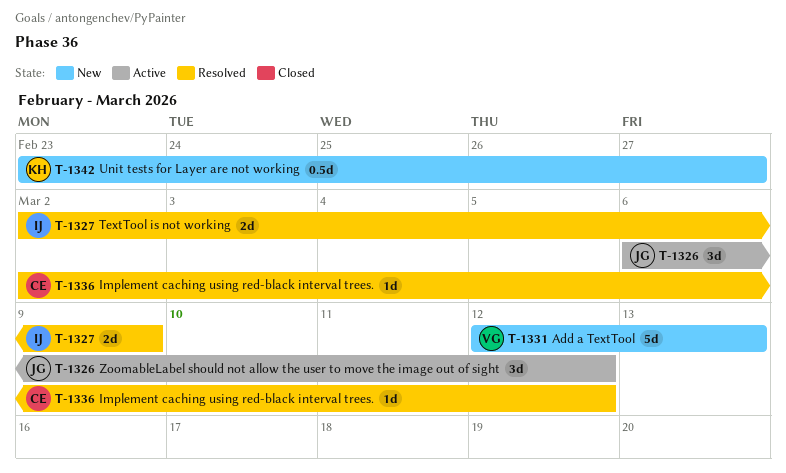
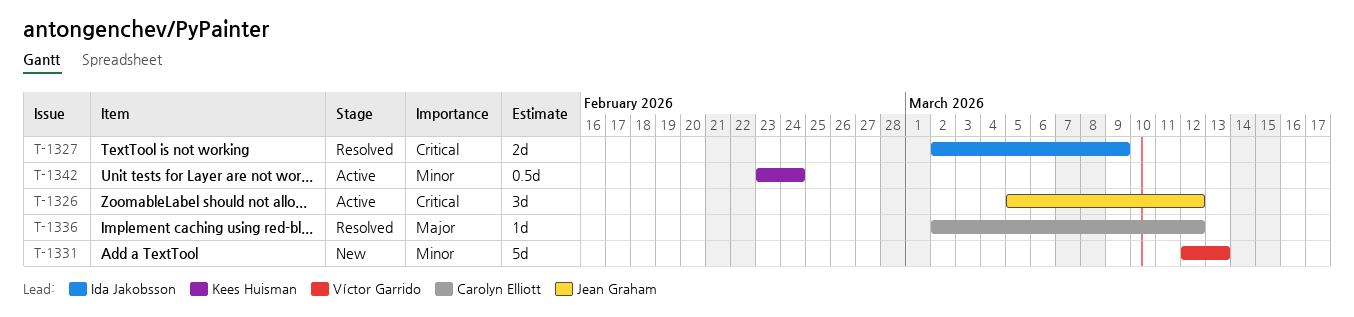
T-1326, start: Mar 6 -> Mar 5
T-1342, status: New -> Active
T-1342, due: Feb 27 -> Feb 24

